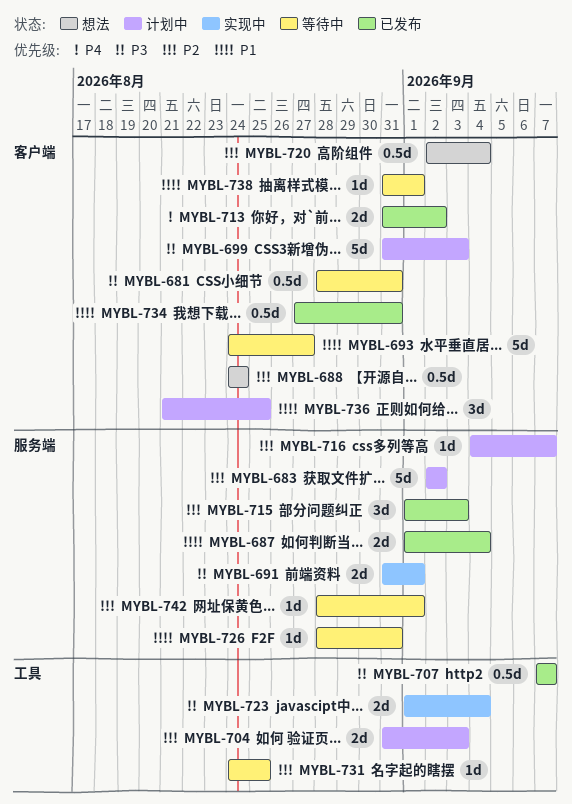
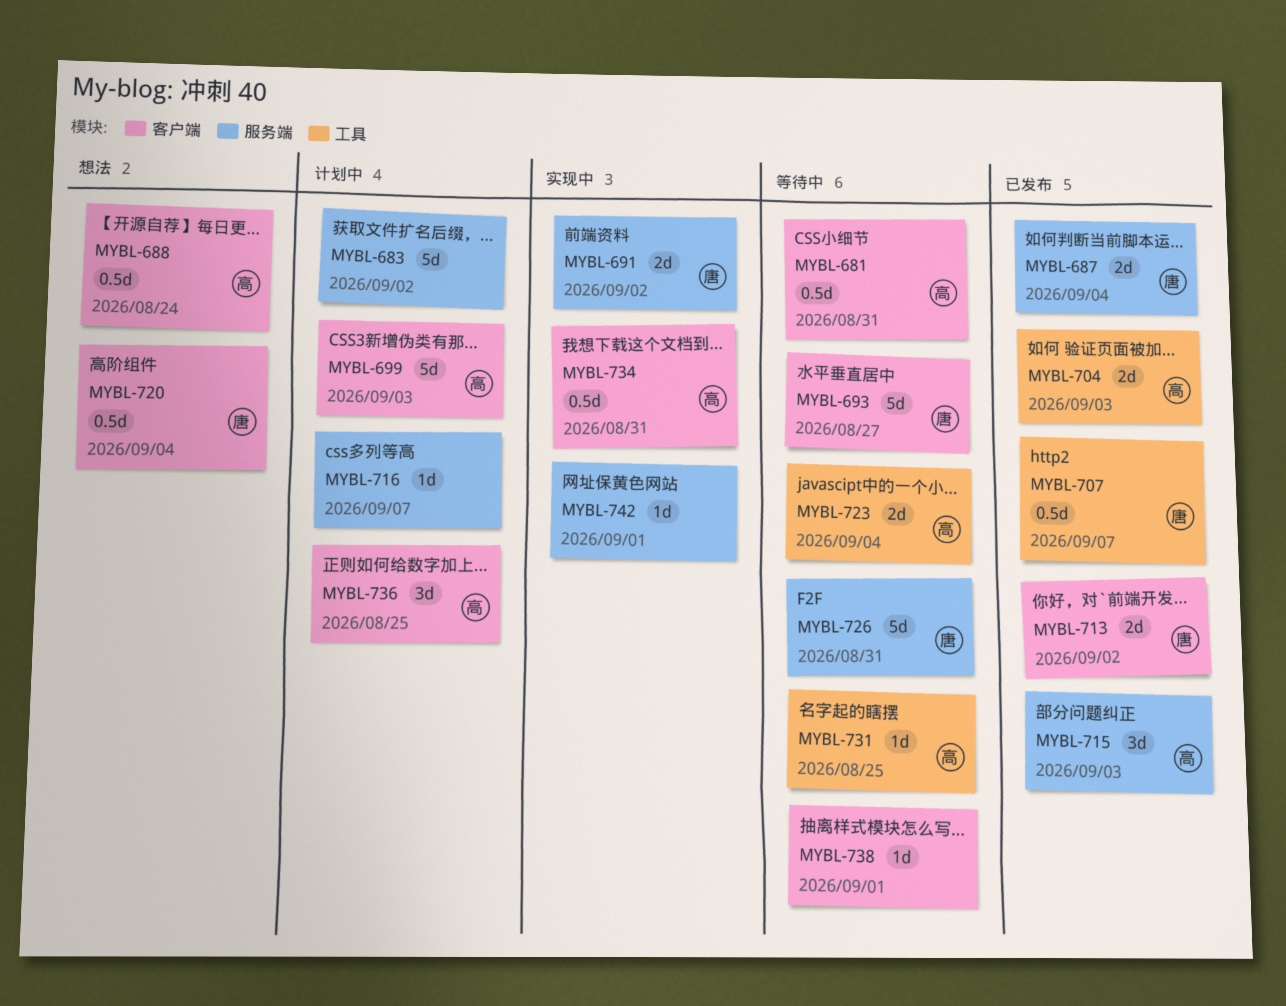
MYBL-691, due: Sep 1 -> Sep 2
MYBL-704, status: 计划中 -> 已发布
MYBL-723, status: 实现中 -> 等待中
MYBL-726, estimate: 1d -> 5d
MYBL-734, status: 已发布 -> 实现中
MYBL-742, status: 等待中 -> 实现中

